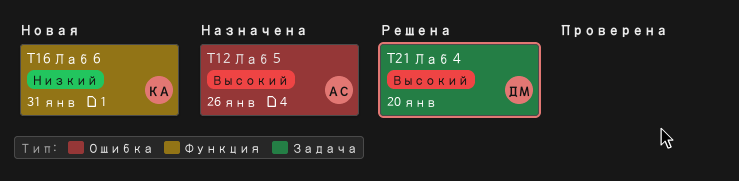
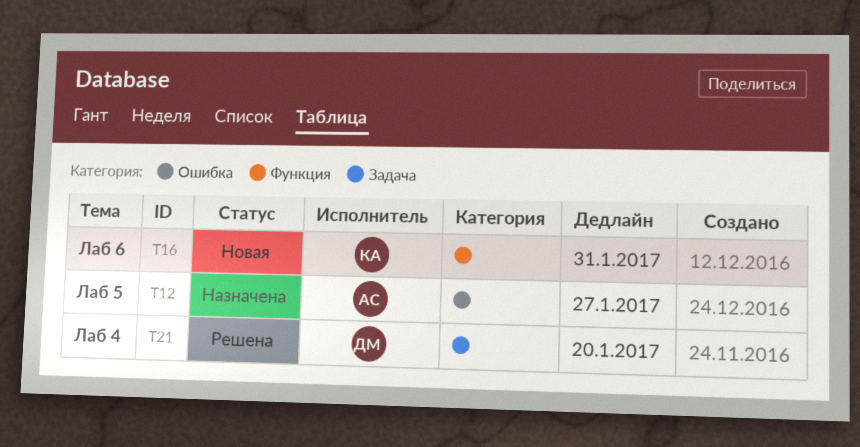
T12, due: Jan 26 -> Jan 27

